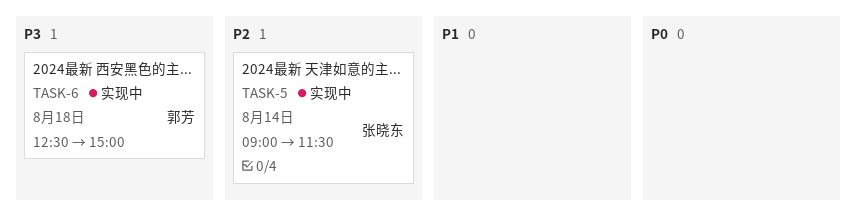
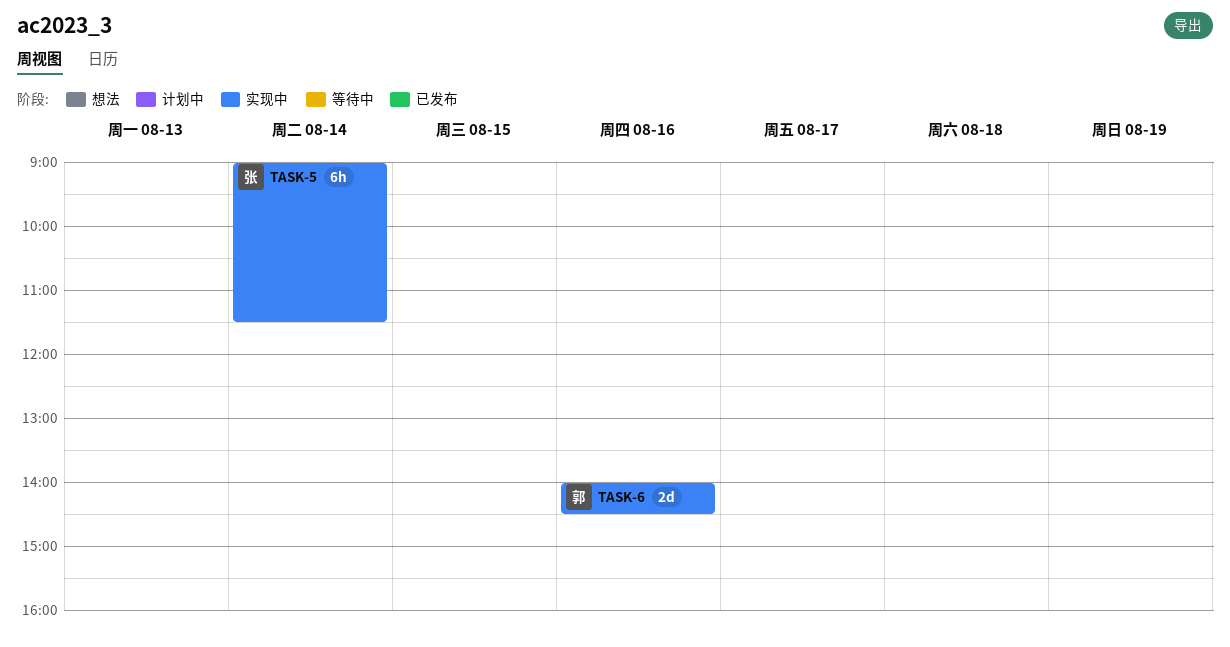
TASK-6, day: Aug 18 -> Aug 16
TASK-6, begins: 12:30 -> 14:00
TASK-6, ends: 15:00 -> 14:30

